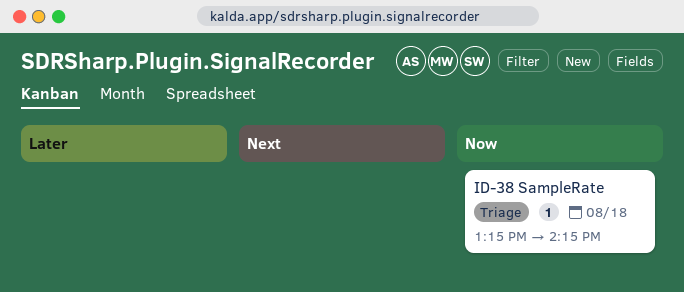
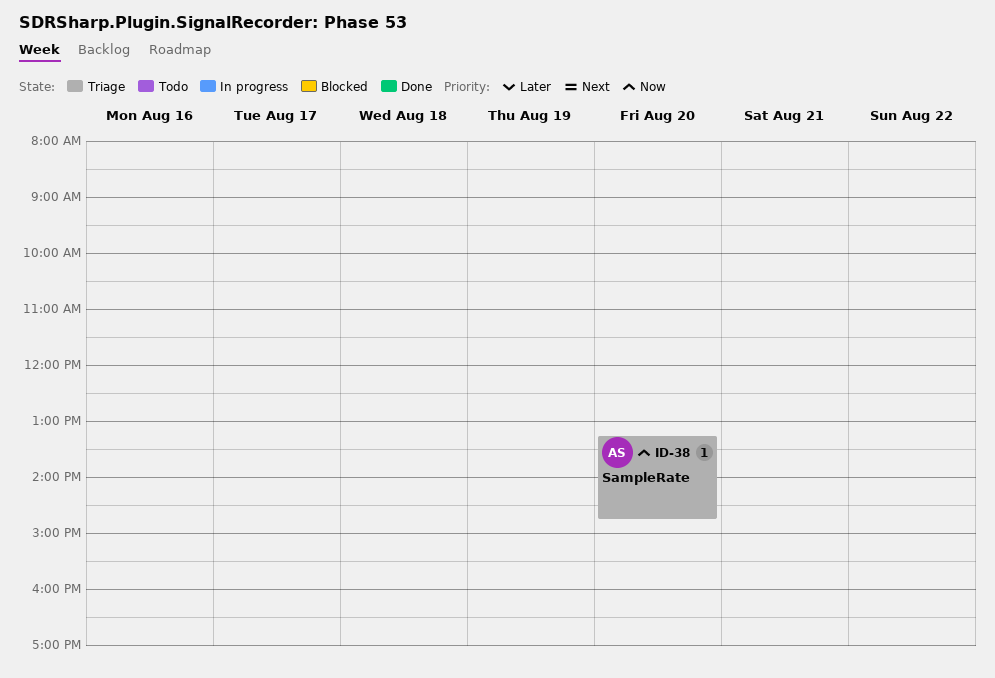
ID-38, day: Aug 18 -> Aug 20
ID-38, ends: 14:15 -> 14:45

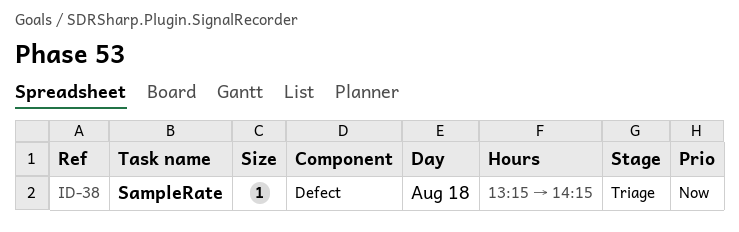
ID-38, day: Aug 20 -> Aug 18
ID-38, ends: 14:45 -> 14:15

